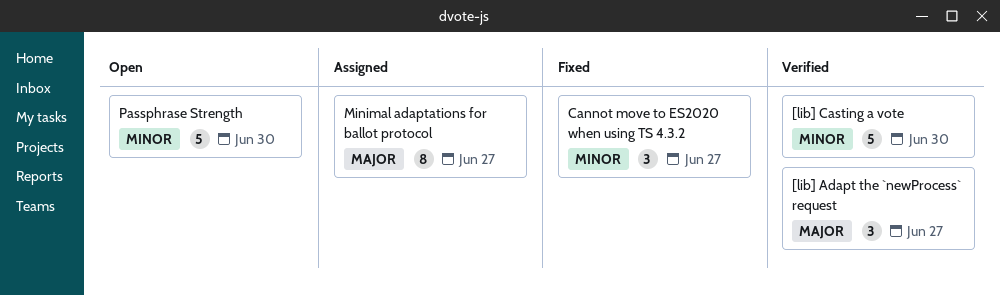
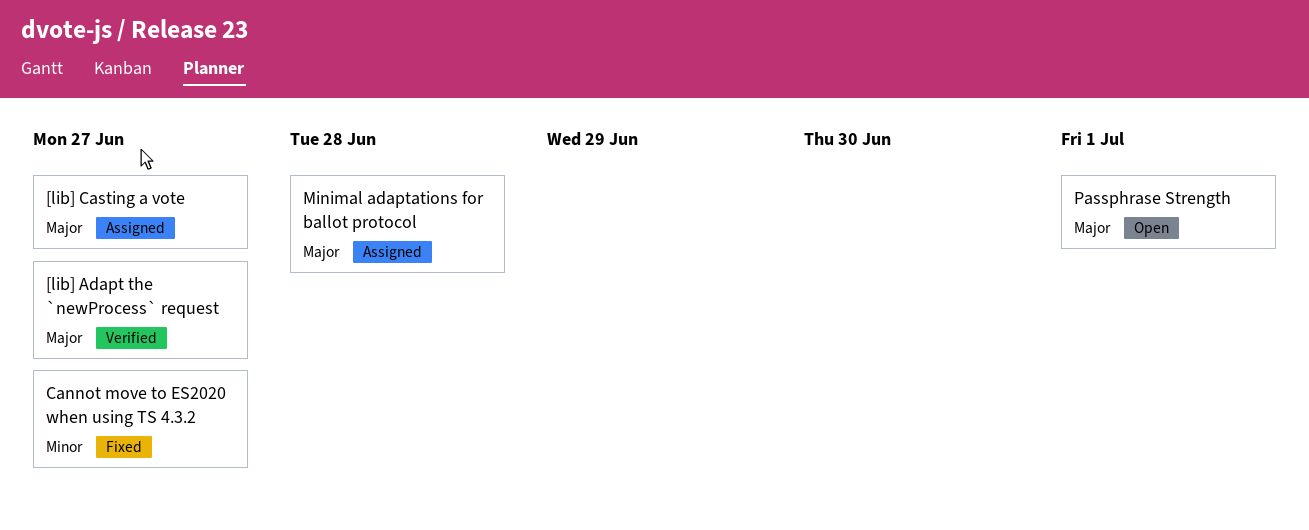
[lib] Casting a vote, status: Verified -> Assigned
[lib] Casting a vote, priority: Minor -> Major
[lib] Casting a vote, due: Jun 30 -> Jun 27
Minimal adaptations for ballot protocol, due: Jun 27 -> Jun 28
Passphrase Strength, priority: Minor -> Major
Passphrase Strength, due: Jun 30 -> Jul 1

